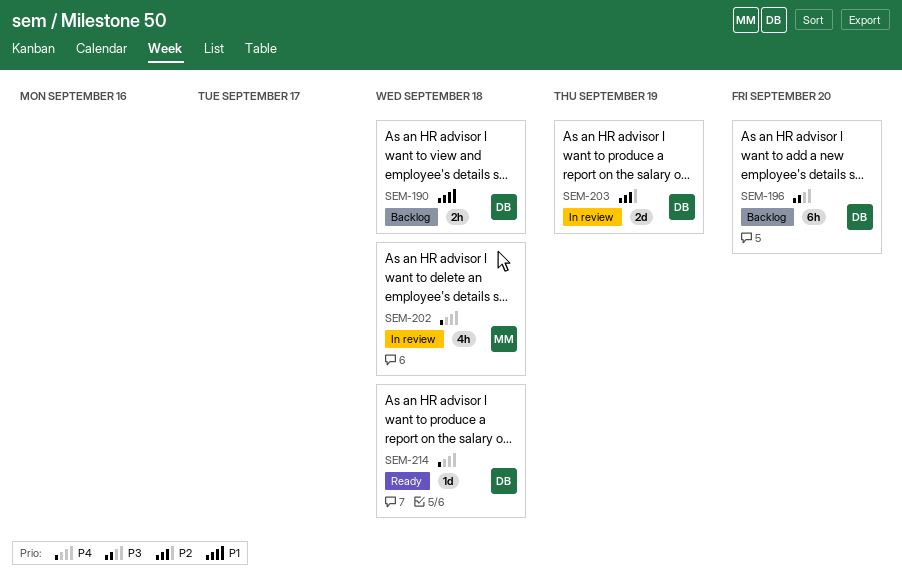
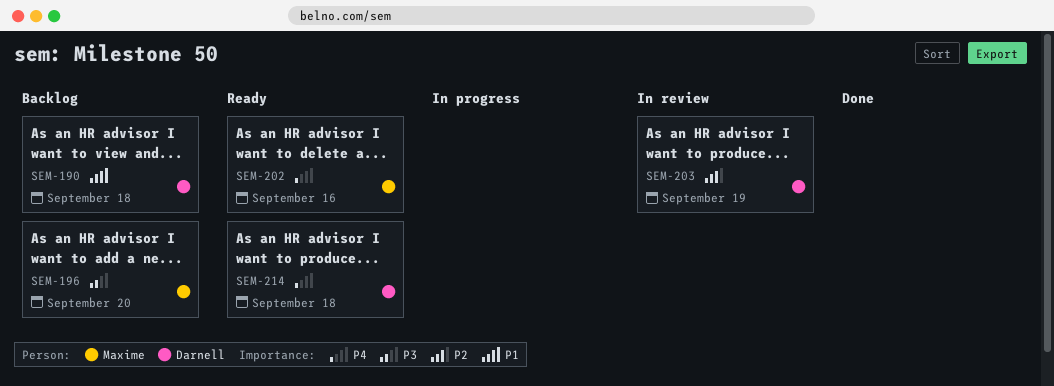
SEM-196, owner: Darnell -> Maxime
SEM-202, status: In review -> Ready
SEM-202, due: Sep 18 -> Sep 16

